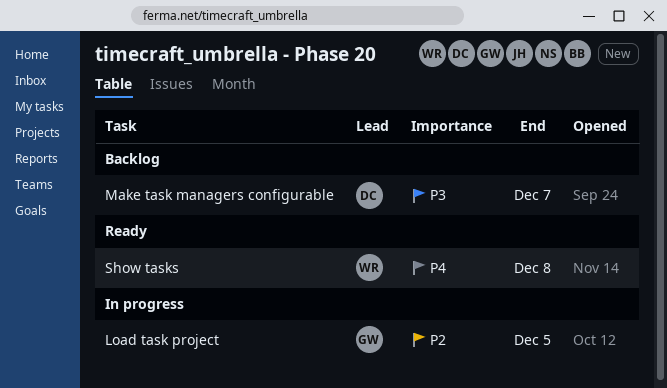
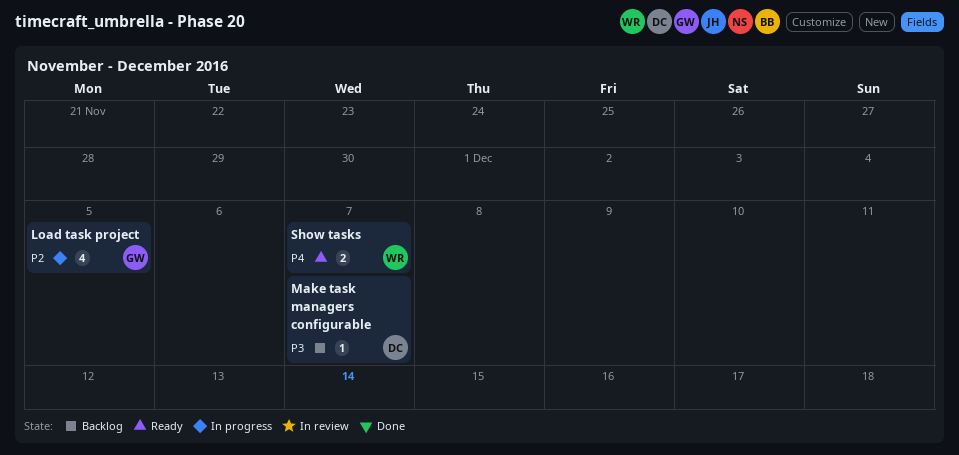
Show tasks, due: Dec 8 -> Dec 7

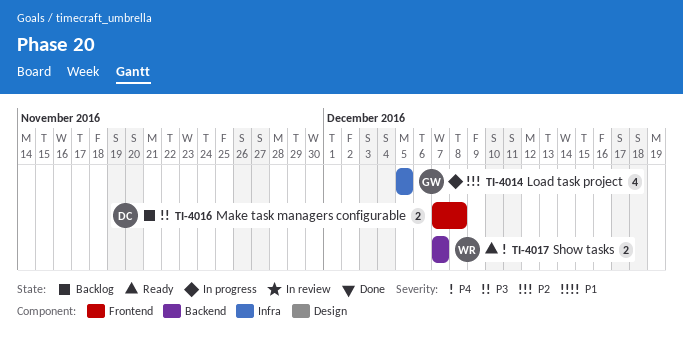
Make task managers configurable, estimate: 1 -> 2
Make task managers configurable, due: Dec 7 -> Dec 8

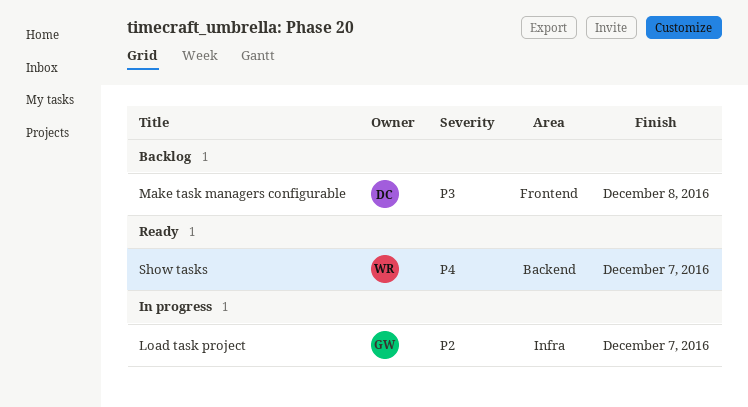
Load task project, due: Dec 5 -> Dec 7

